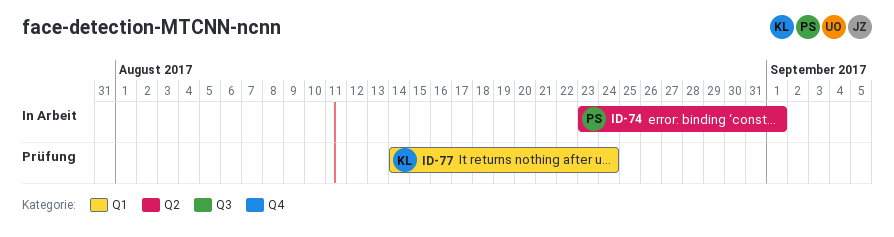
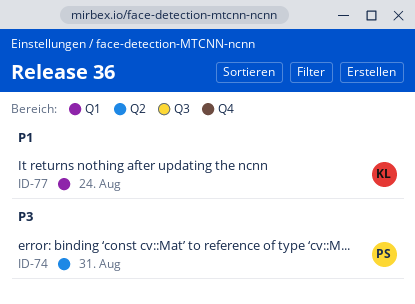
ID-74, due: Sep 1 -> Aug 31

